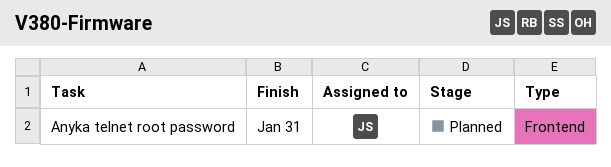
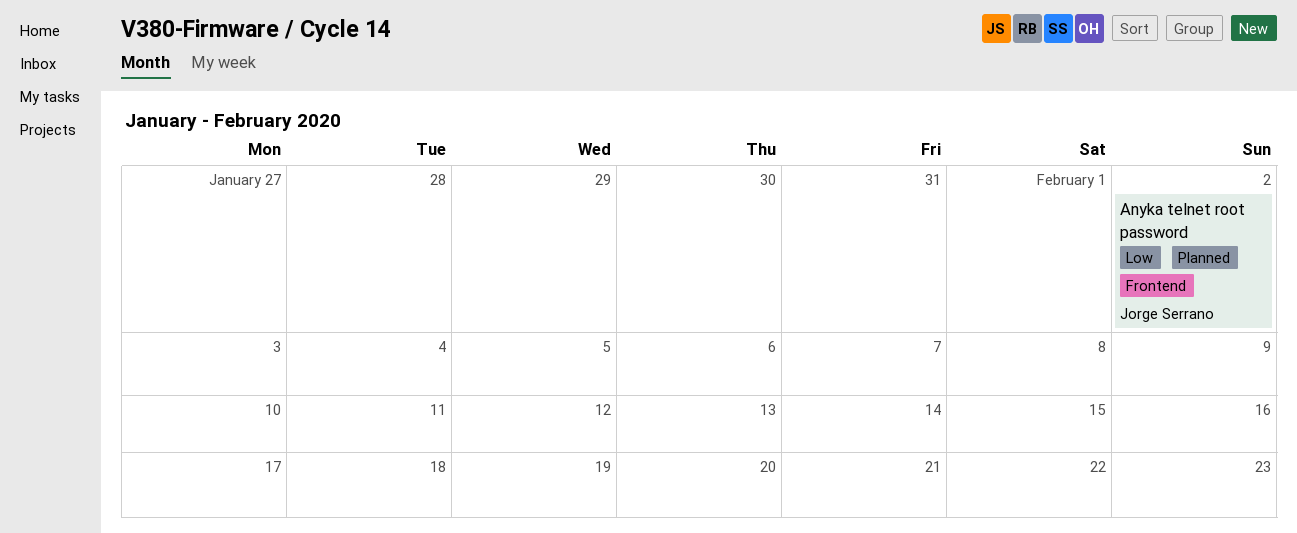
Anyka telnet root password, due: Jan 31 -> Feb 2

